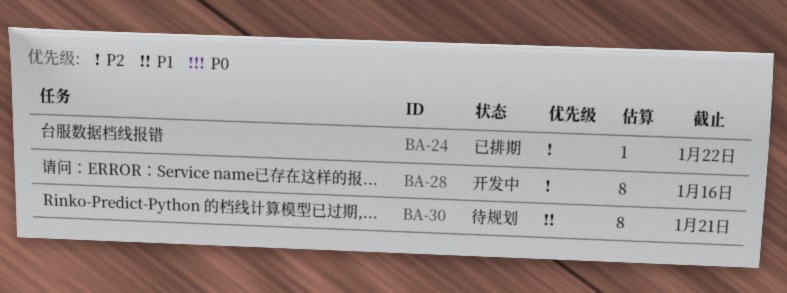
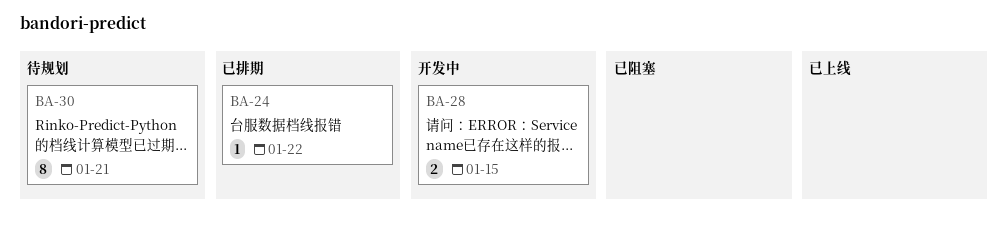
BA-28, estimate: 8 -> 2
BA-28, due: Jan 16 -> Jan 15

